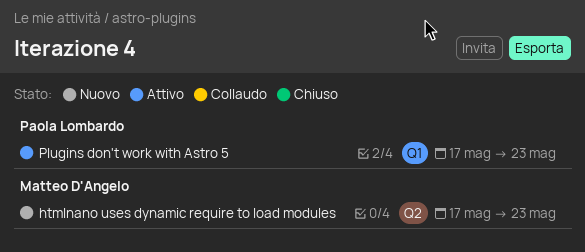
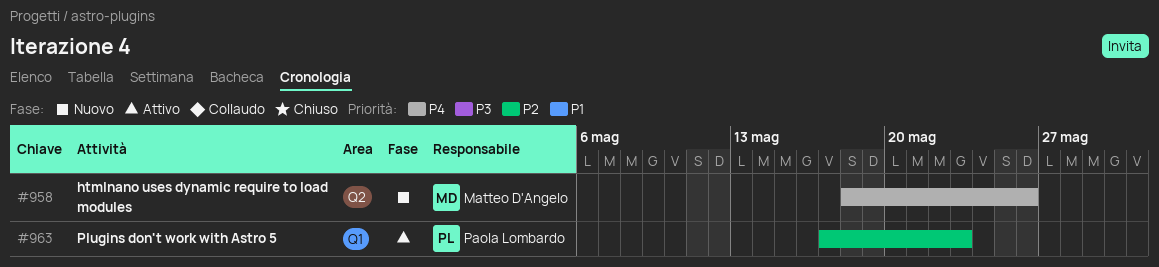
htmlnano uses dynamic require to load modules, start: May 17 -> May 18
htmlnano uses dynamic require to load modules, due: May 23 -> May 26

